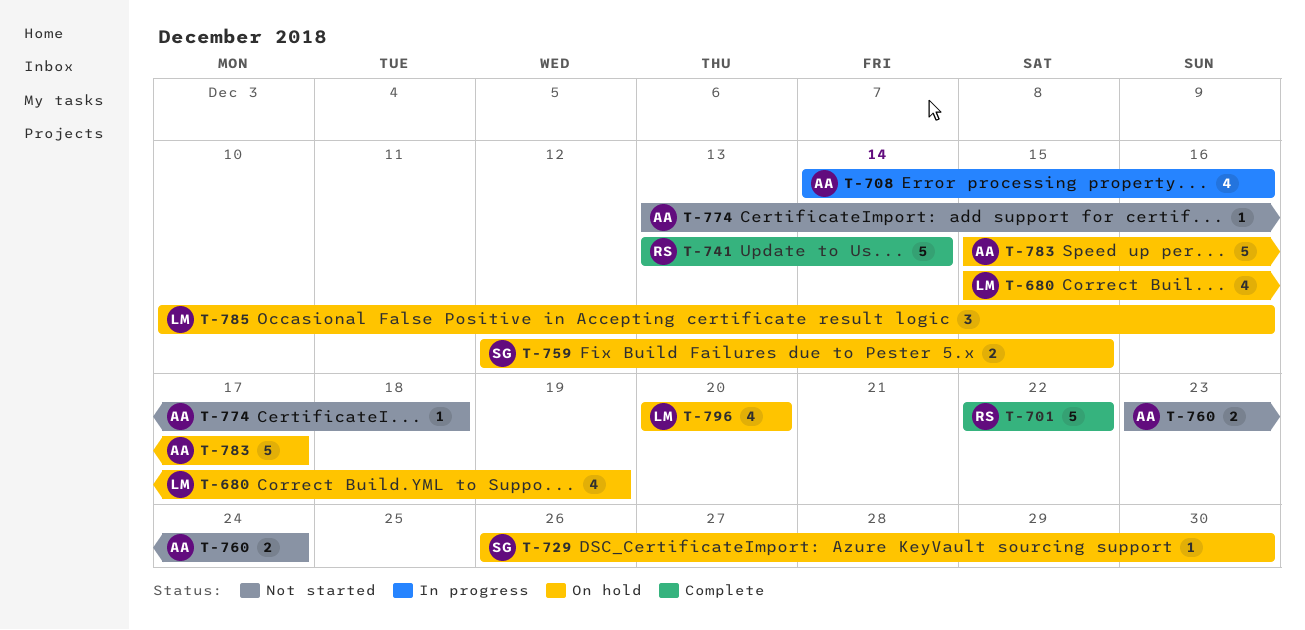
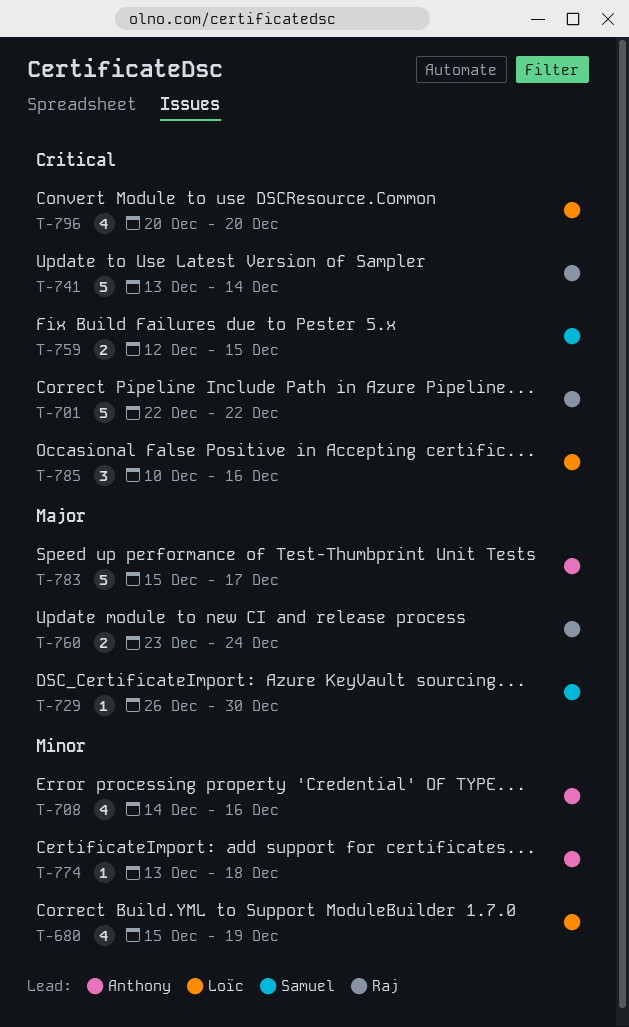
T-760, owner: Anthony -> Raj

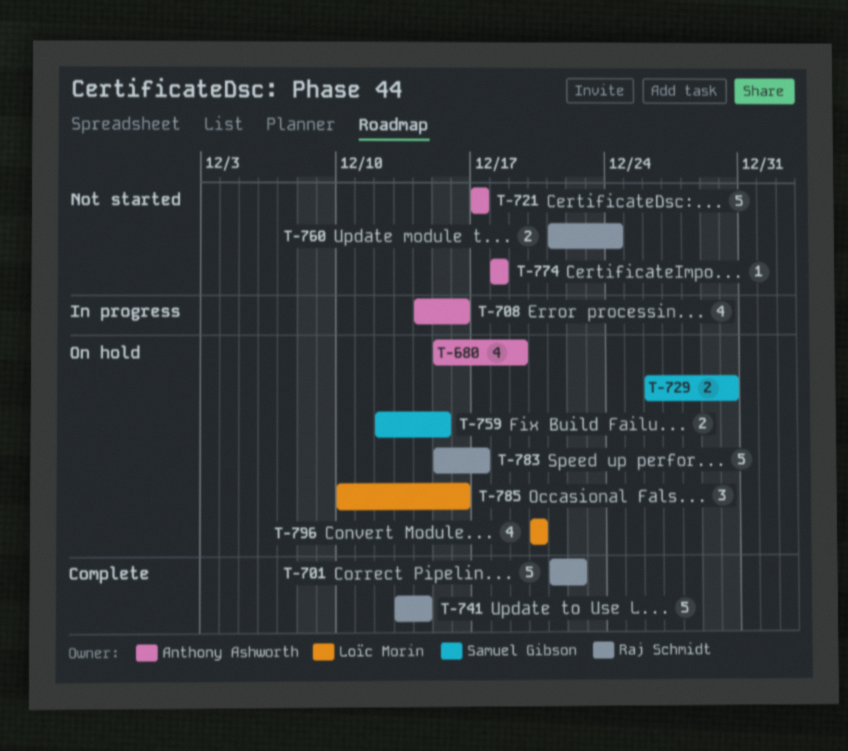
T-680, owner: Loïc Morin -> Anthony Ashworth
T-701, start: Dec 22 -> Dec 21
T-721: none -> present
T-729, estimate: 1 -> 2
T-760, start: Dec 23 -> Dec 21
T-774, start: Dec 13 -> Dec 18
T-783, owner: Anthony Ashworth -> Raj Schmidt

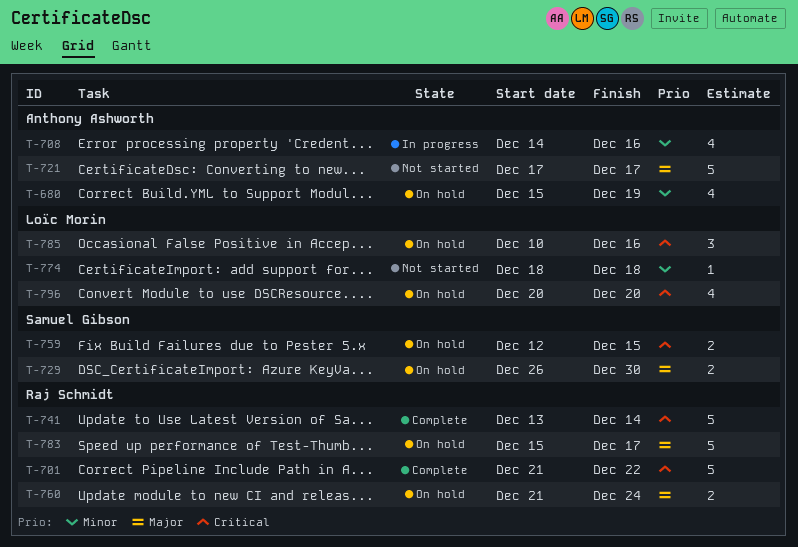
T-760, status: Not started -> On hold
T-774, owner: Anthony Ashworth -> Loïc Morin

